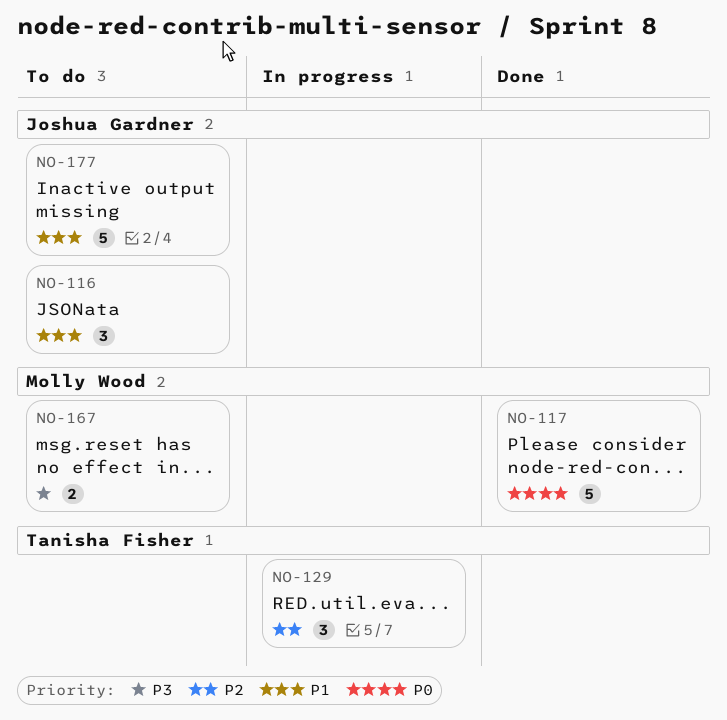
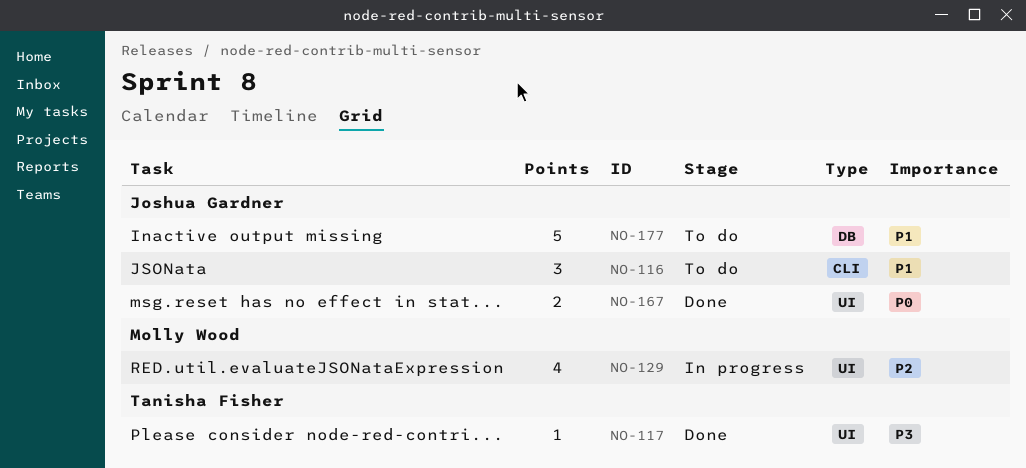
NO-117, owner: Molly Wood -> Tanisha Fisher
NO-117, priority: P0 -> P3
NO-117, estimate: 5 -> 1
NO-129, owner: Tanisha Fisher -> Molly Wood
NO-129, estimate: 3 -> 4
NO-167, status: To do -> Done
NO-167, owner: Molly Wood -> Joshua Gardner
NO-167, priority: P3 -> P0

